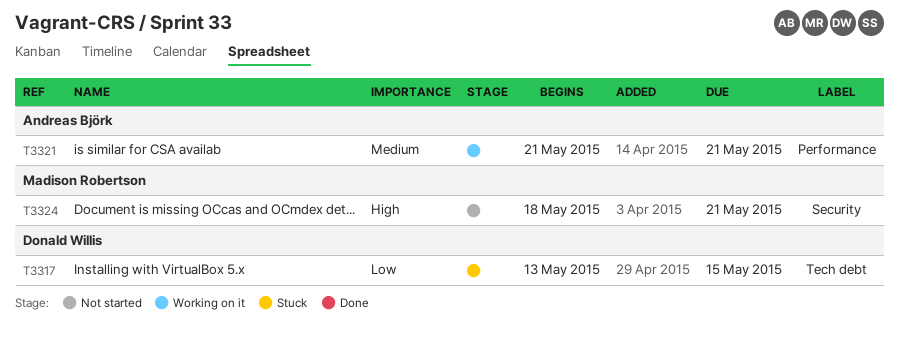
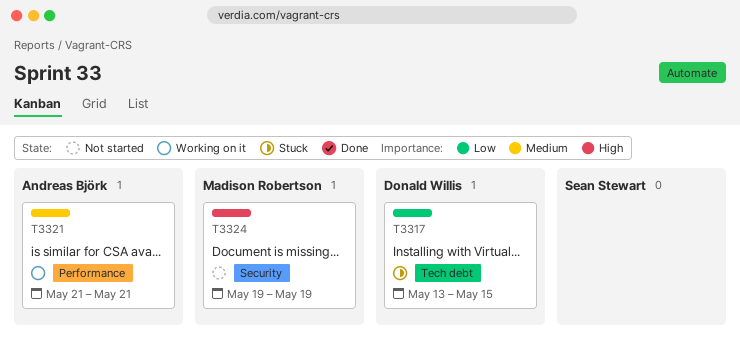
T3324, start: May 18 -> May 19
T3324, due: May 21 -> May 19

